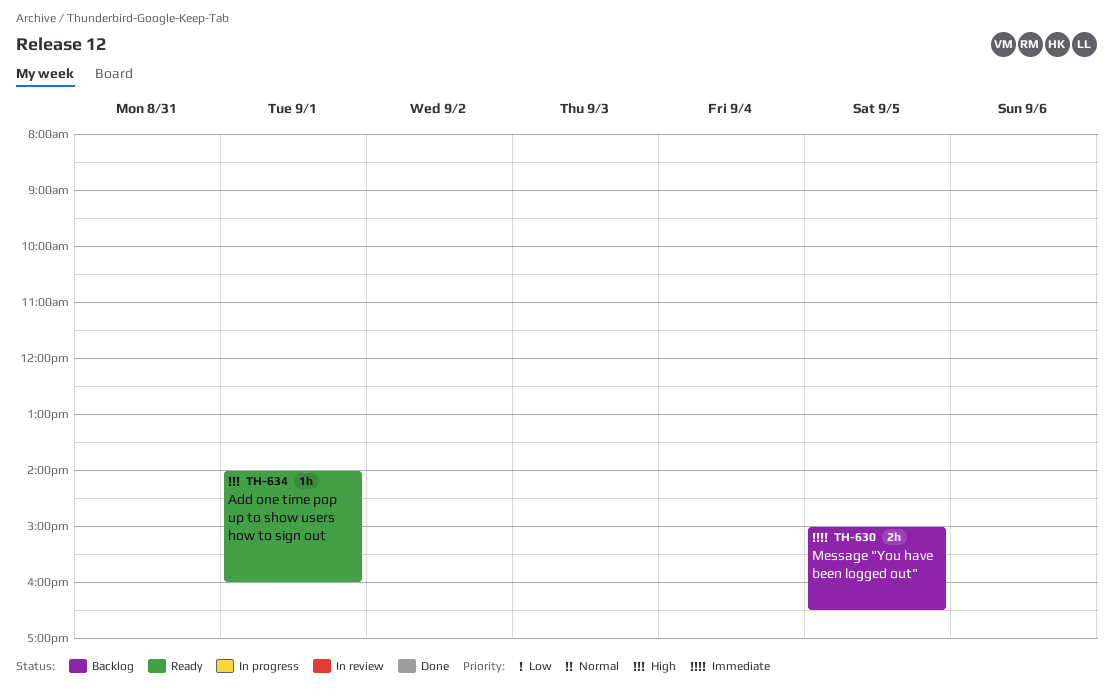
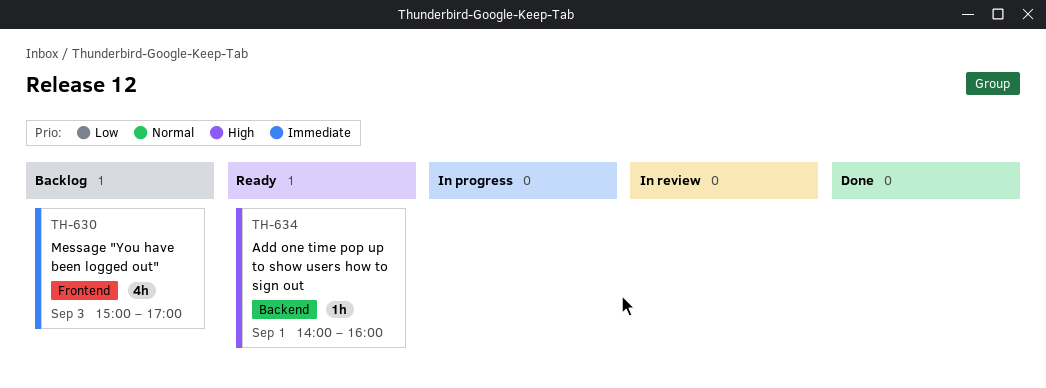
TH-630, estimate: 2h -> 4h
TH-630, day: Sep 5 -> Sep 3
TH-630, ends: 16:30 -> 17:00

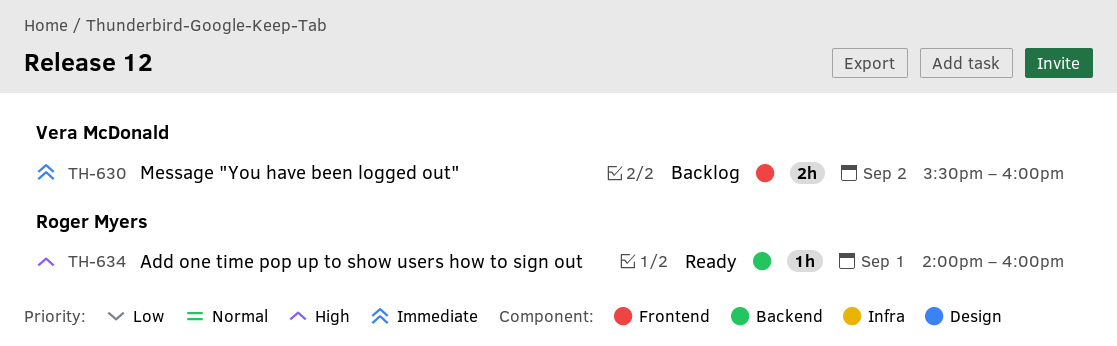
TH-630, estimate: 4h -> 2h
TH-630, day: Sep 3 -> Sep 2
TH-630, begins: 15:00 -> 15:30
TH-630, ends: 17:00 -> 16:00

